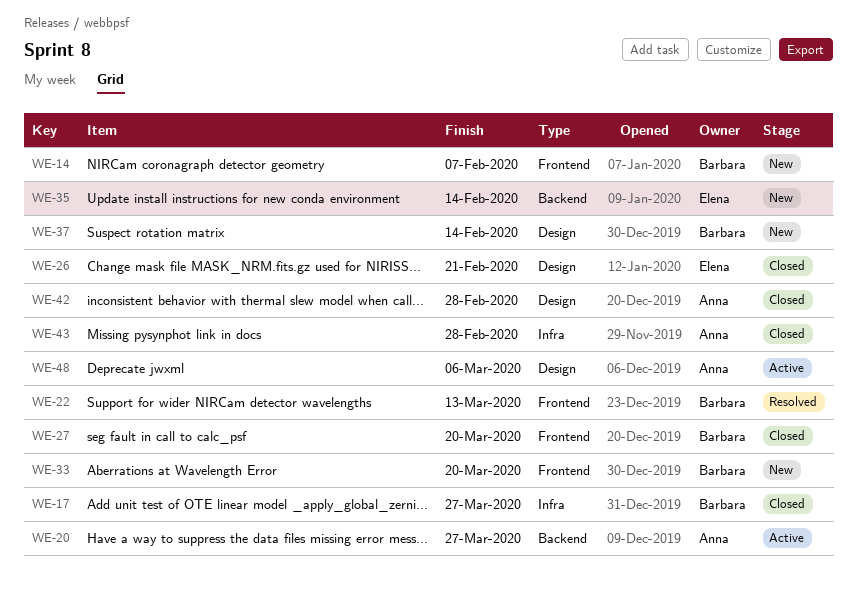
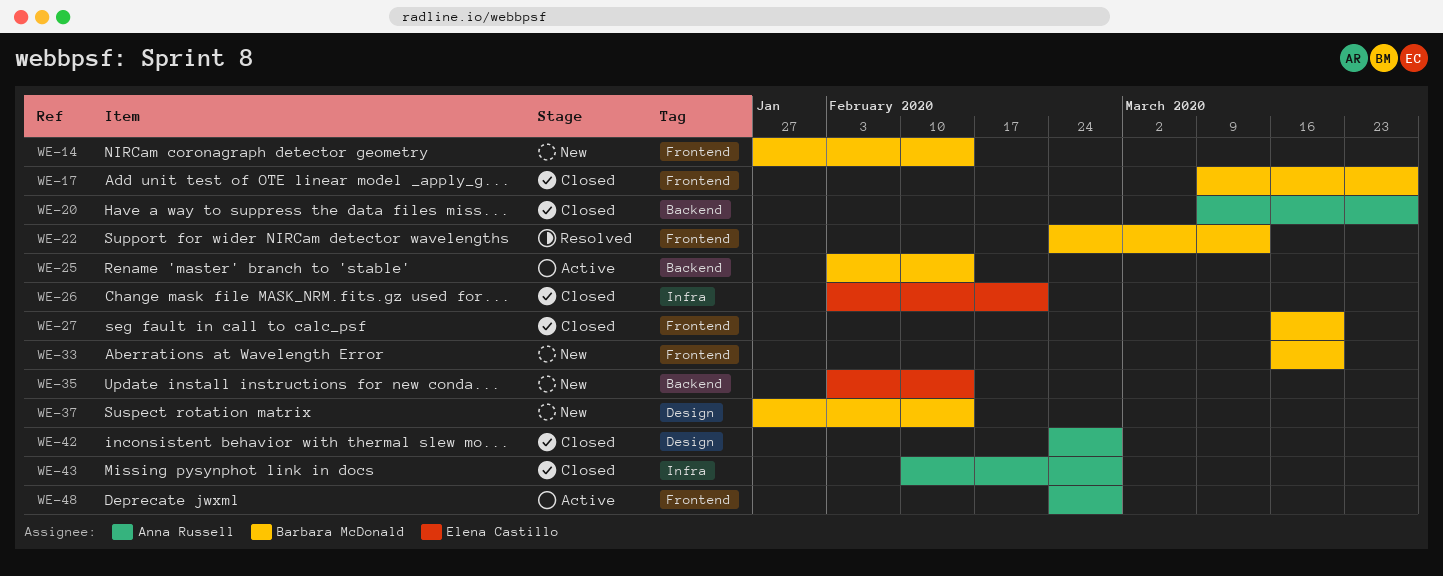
WE-14, due: Feb 7 -> Feb 14
WE-17, label: Infra -> Frontend
WE-20, status: Active -> Closed
WE-25: none -> present
WE-26, label: Design -> Infra
WE-48, label: Design -> Frontend
WE-48, due: Mar 6 -> Feb 28

